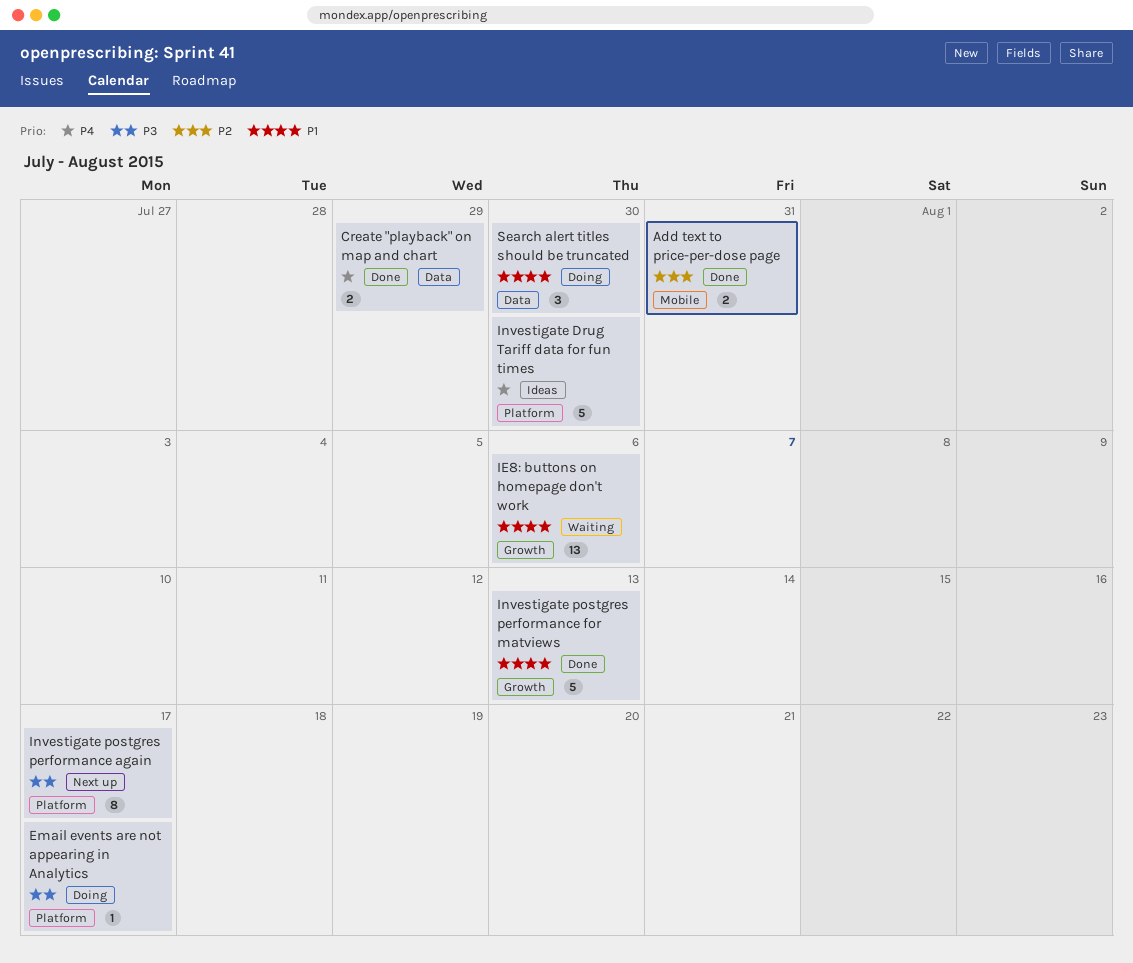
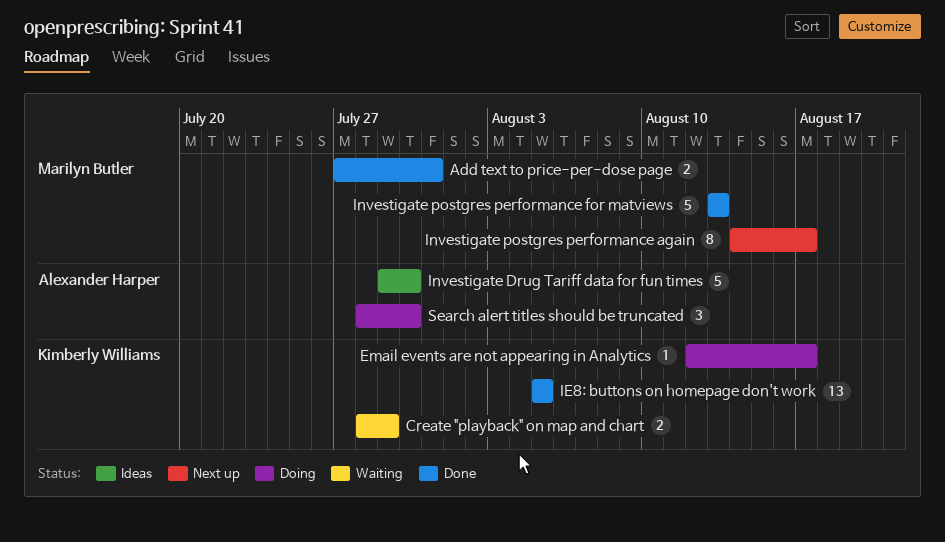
Create "playback" on map and chart, status: Done -> Waiting
IE8: buttons on homepage don't work, status: Waiting -> Done
IE8: buttons on homepage don't work, due: Aug 6 -> Aug 5

